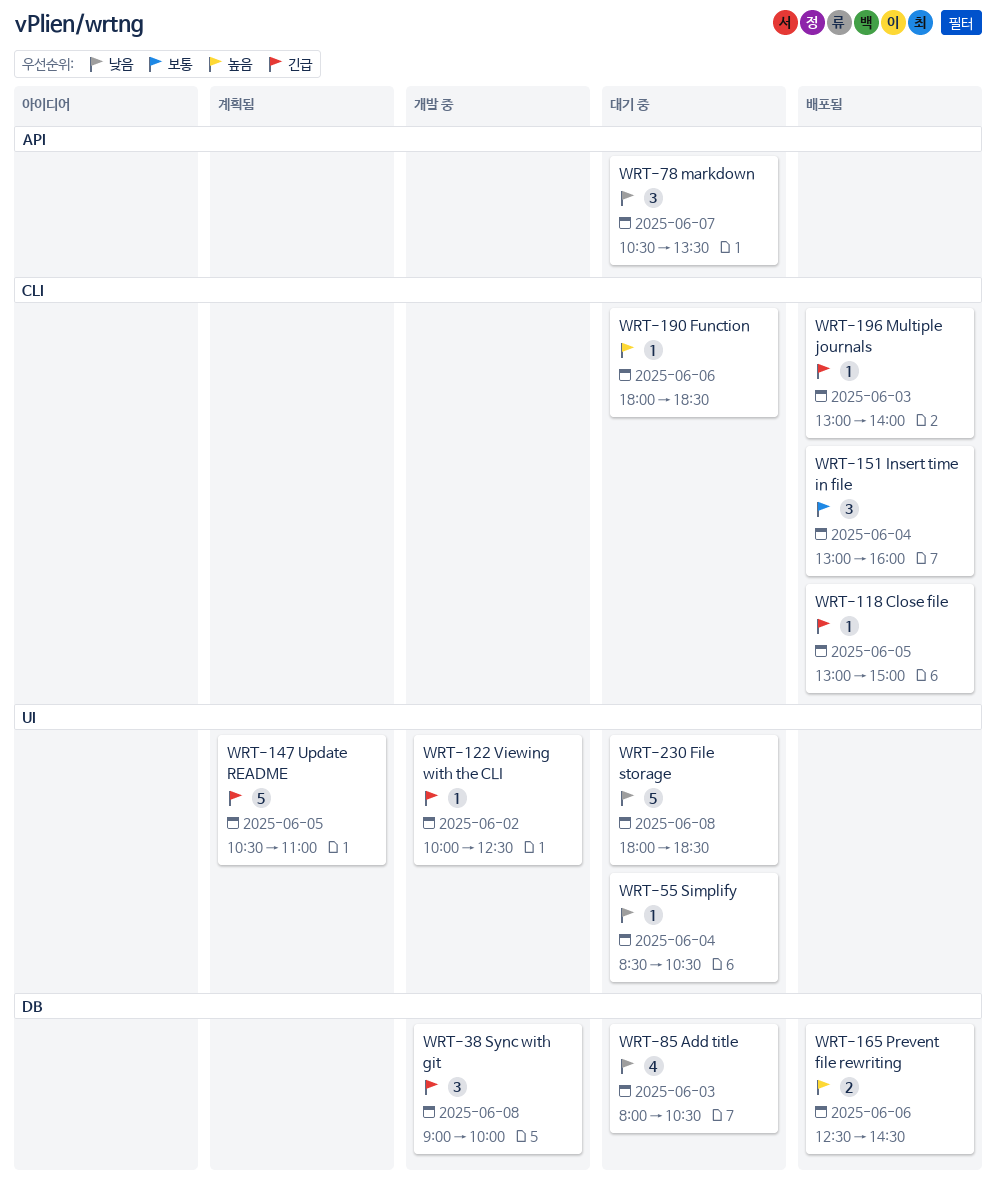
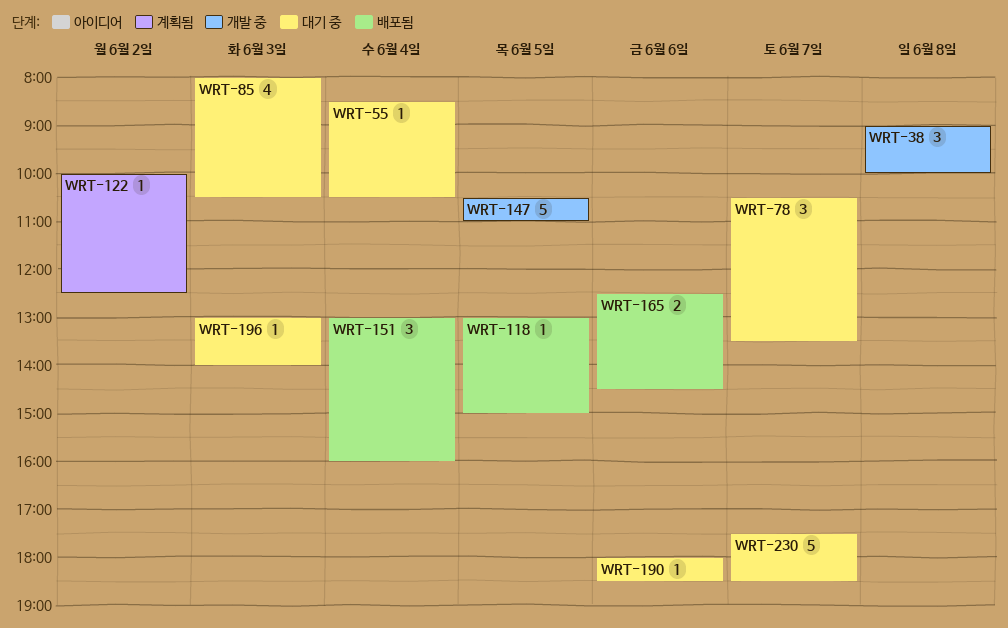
WRT-122, status: 개발 중 -> 계획됨
WRT-147, status: 계획됨 -> 개발 중
WRT-196, status: 배포됨 -> 대기 중
WRT-230, day: Jun 8 -> Jun 7
WRT-230, begins: 18:00 -> 17:30

